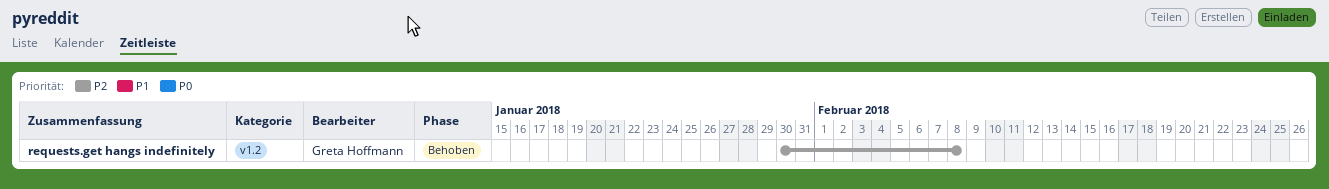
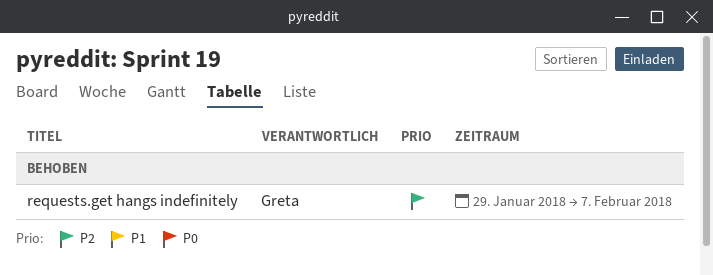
requests.get hangs indefinitely, start: Jan 30 -> Jan 29
requests.get hangs indefinitely, due: Feb 8 -> Feb 7

